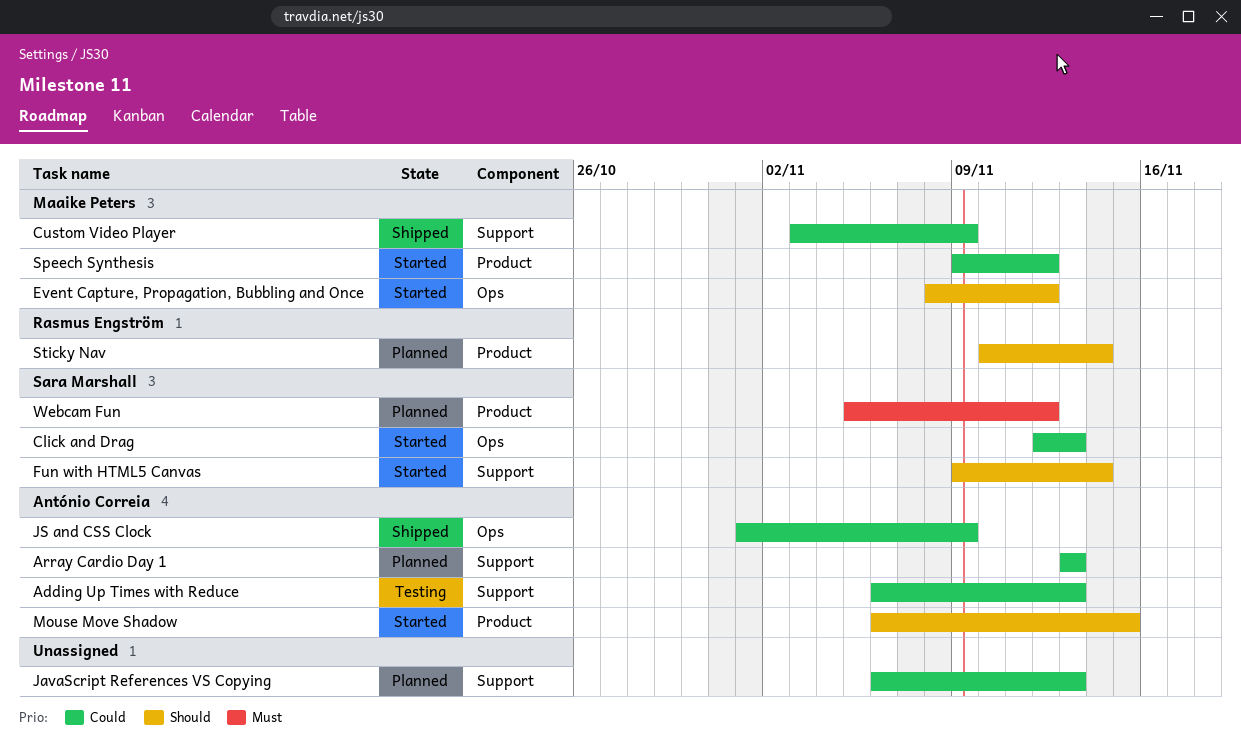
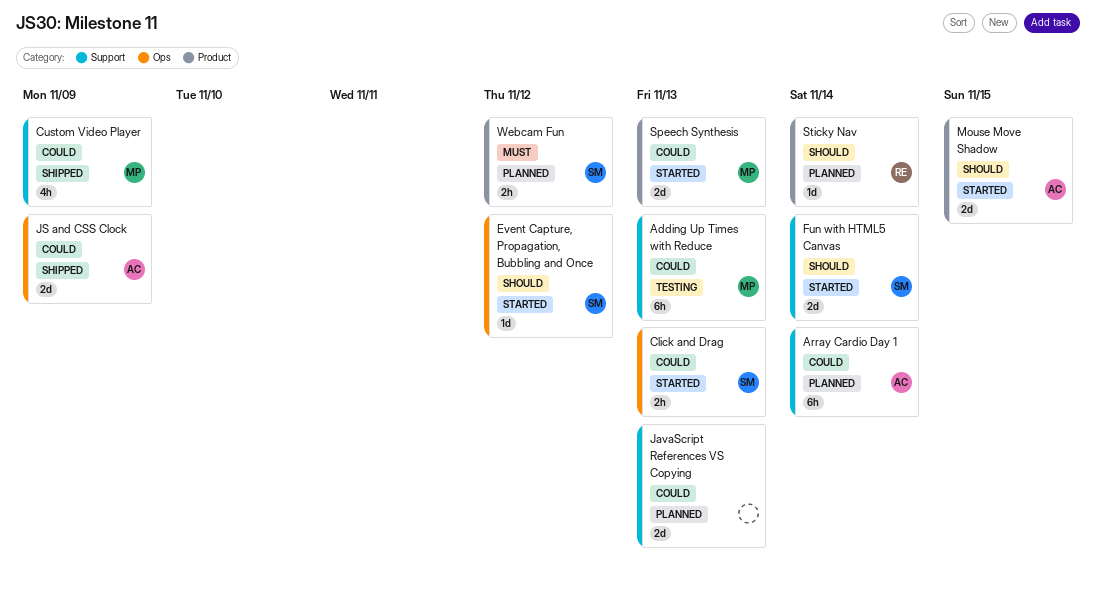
Adding Up Times with Reduce, owner: António Correia -> Maaike Peters
Array Cardio Day 1, due: Nov 13 -> Nov 14
Event Capture, Propagation, Bubbling and Once, owner: Maaike Peters -> Sara Marshall
Speech Synthesis, due: Nov 12 -> Nov 13

